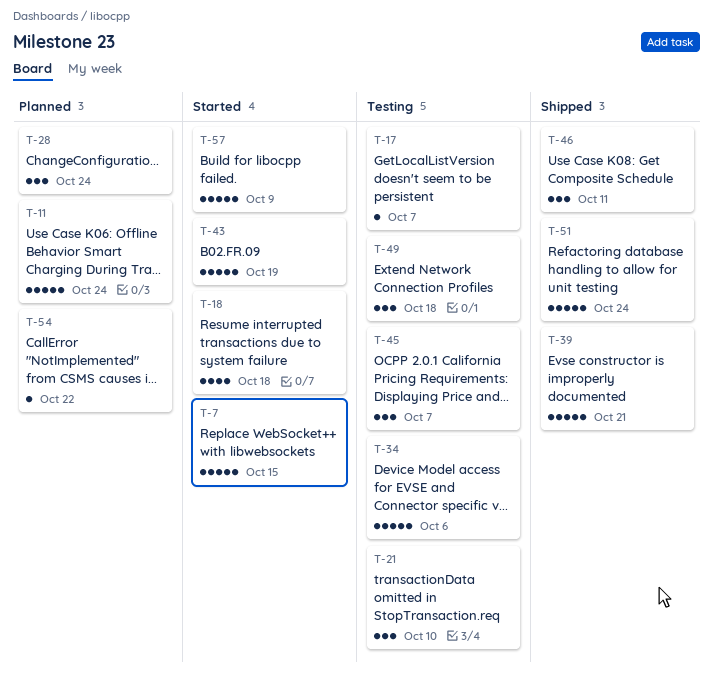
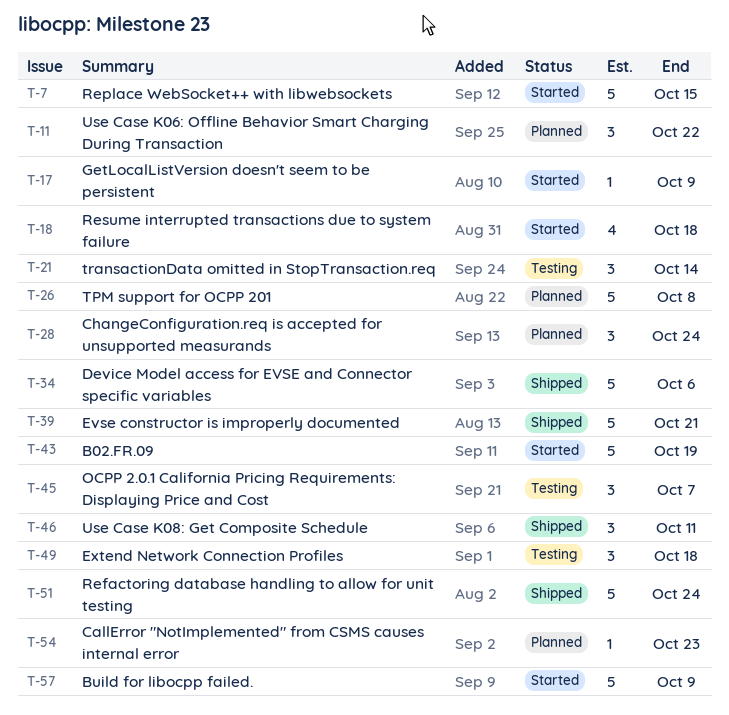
T-11, estimate: 5 -> 3
T-11, due: Oct 24 -> Oct 22
T-17, status: Testing -> Started
T-17, due: Oct 7 -> Oct 9
T-21, due: Oct 10 -> Oct 14
T-26: none -> present
T-34, status: Testing -> Shipped
T-54, due: Oct 22 -> Oct 23

